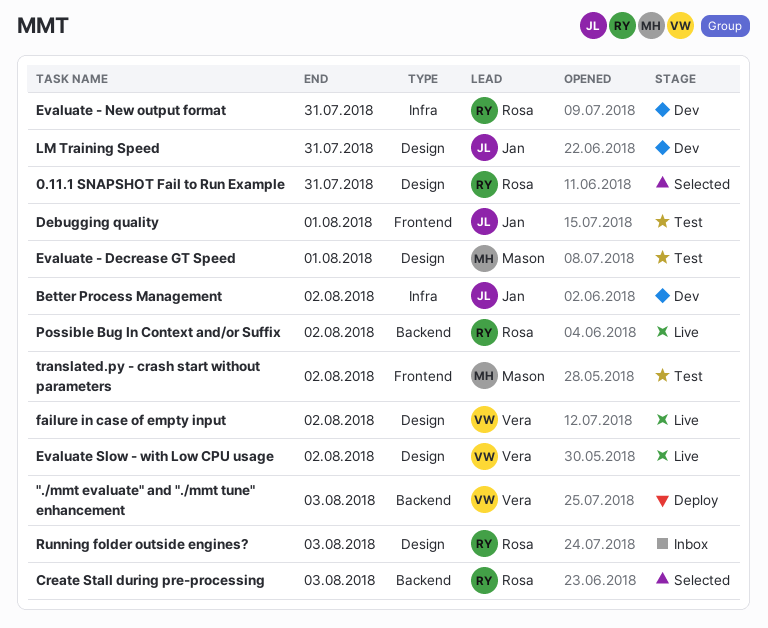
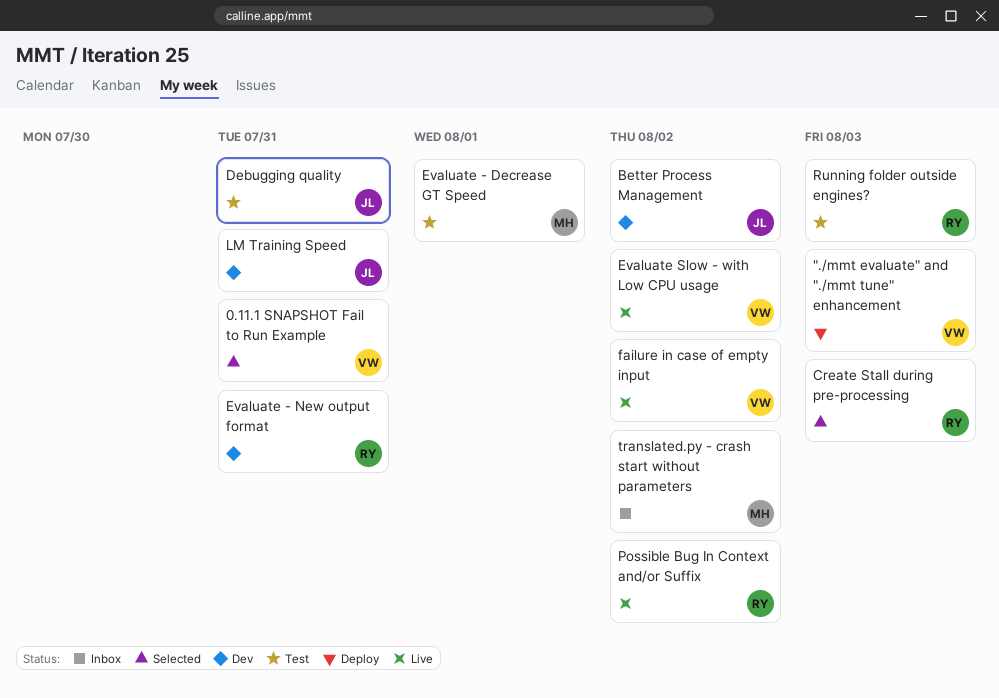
0.11.1 SNAPSHOT Fail to Run Example, owner: Rosa -> Vera
Debugging quality, due: Aug 1 -> Jul 31
Running folder outside engines?, status: Inbox -> Test
translated.py - crash start without parameters, status: Test -> Inbox

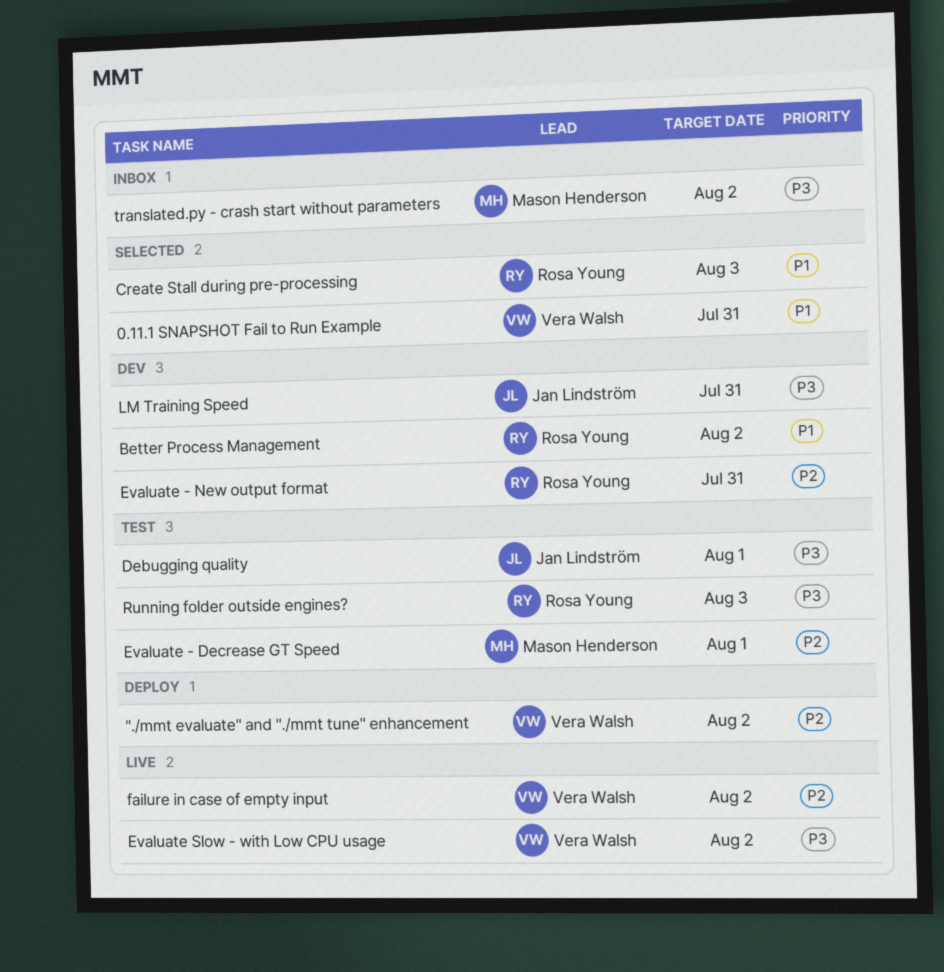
"./mmt evaluate" and "./mmt tune" enhancement, due: Aug 3 -> Aug 2
Better Process Management, owner: Jan Lindström -> Rosa Young
Debugging quality, due: Jul 31 -> Aug 1
Possible Bug In Context and/or Suffix: present -> none

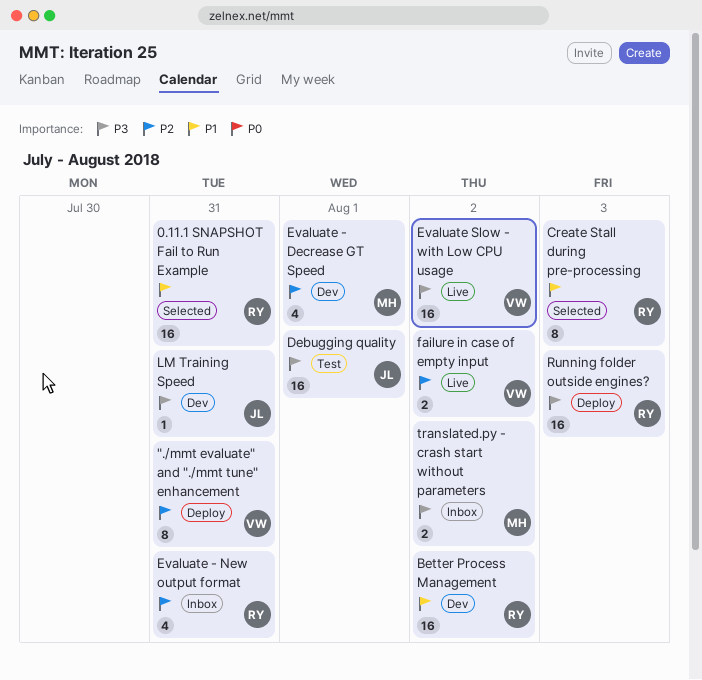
"./mmt evaluate" and "./mmt tune" enhancement, due: Aug 2 -> Jul 31
0.11.1 SNAPSHOT Fail to Run Example, owner: Vera Walsh -> Rosa Young
Evaluate - Decrease GT Speed, status: Test -> Dev
Evaluate - New output format, status: Dev -> Inbox
Running folder outside engines?, status: Test -> Deploy

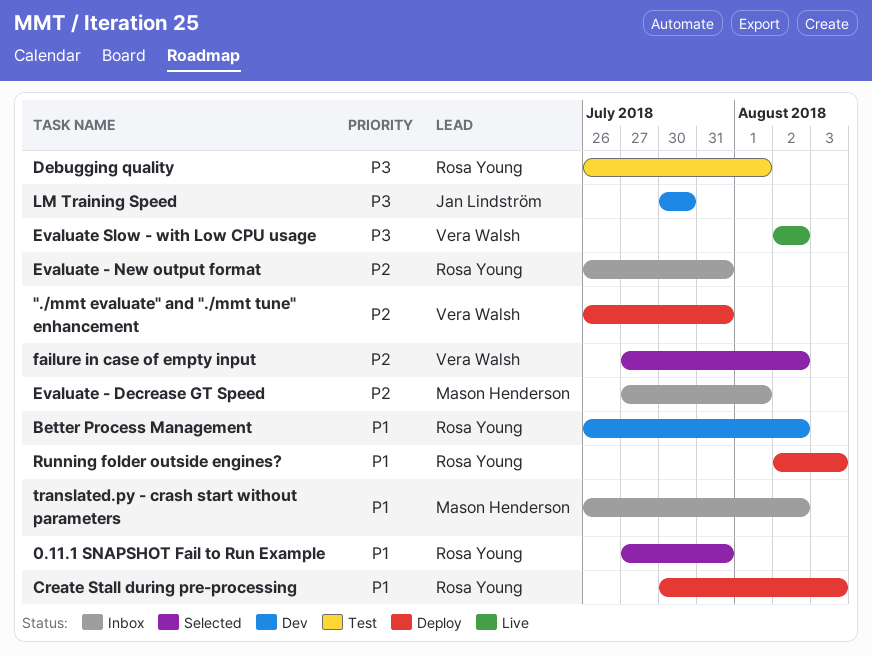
Create Stall during pre-processing, status: Selected -> Deploy
Debugging quality, owner: Jan Lindström -> Rosa Young
Evaluate - Decrease GT Speed, status: Dev -> Inbox
failure in case of empty input, status: Live -> Selected
LM Training Speed, due: Jul 31 -> Jul 30
Running folder outside engines?, priority: P3 -> P1
translated.py - crash start without parameters, priority: P3 -> P1

